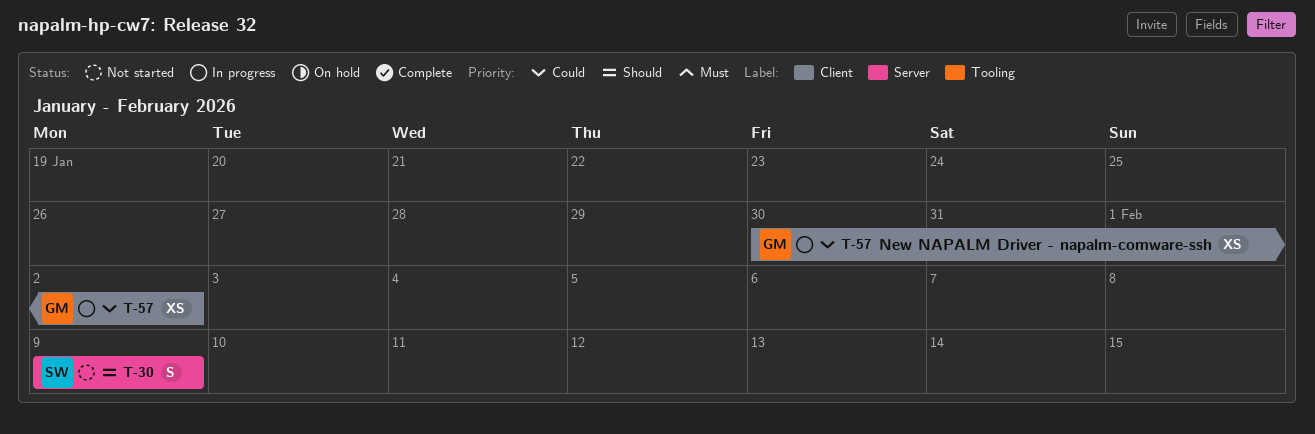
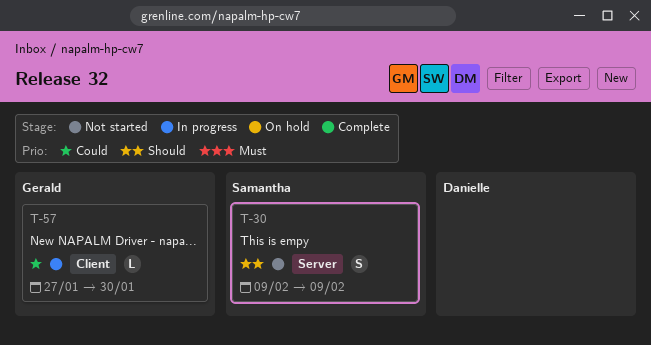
T-57, estimate: XS -> L
T-57, start: Jan 30 -> Jan 27
T-57, due: Feb 2 -> Jan 30

